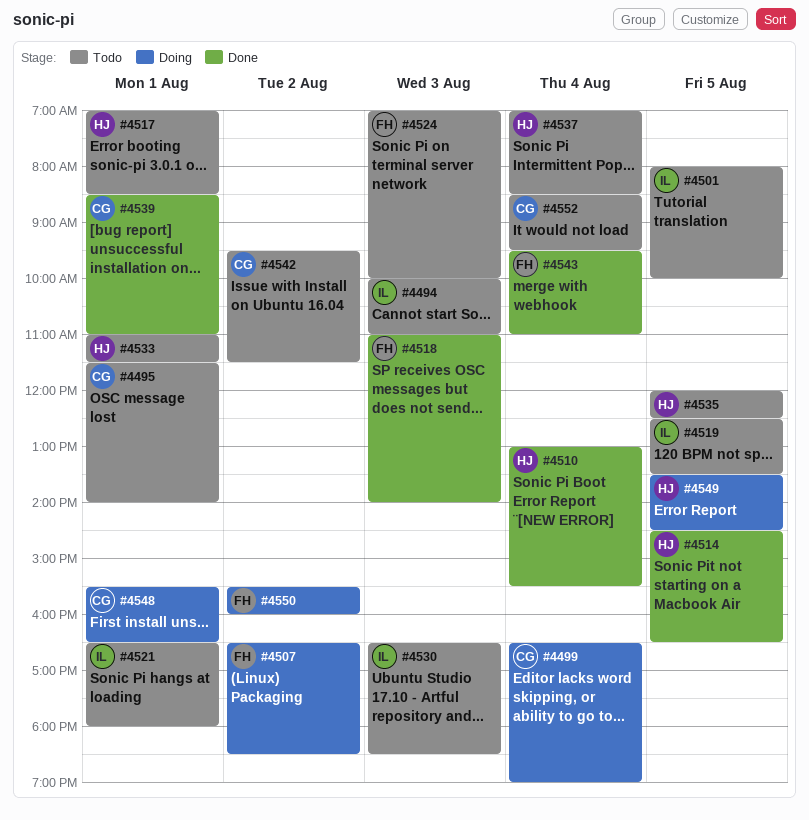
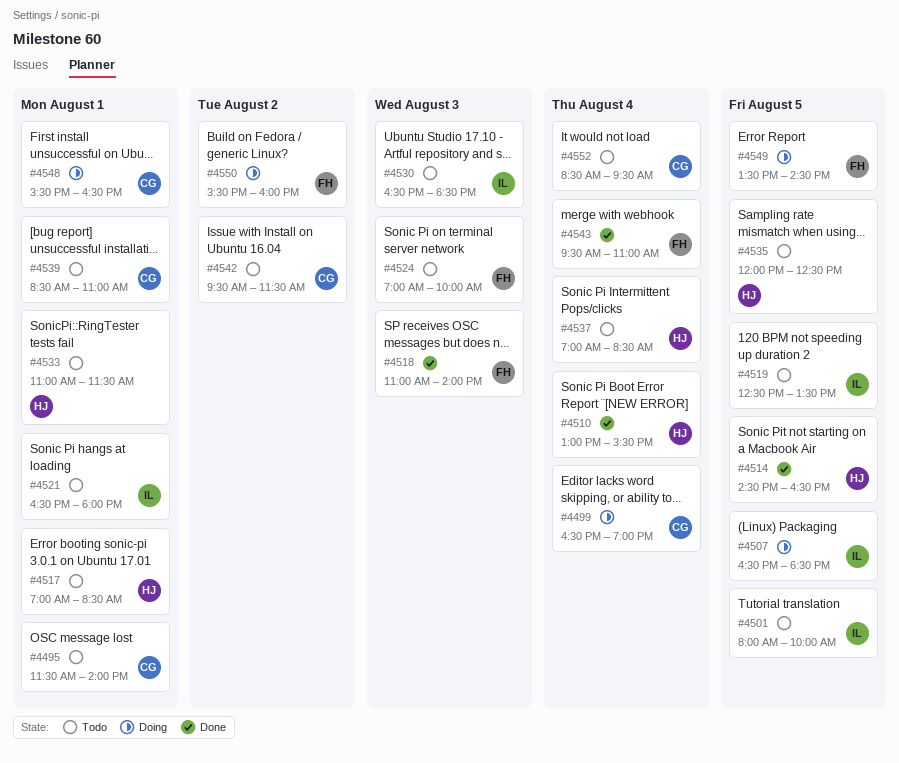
#4494: present -> none
#4507, owner: FH -> IL
#4507, day: Aug 2 -> Aug 5
#4539, status: Done -> Todo
#4549, owner: HJ -> FH

